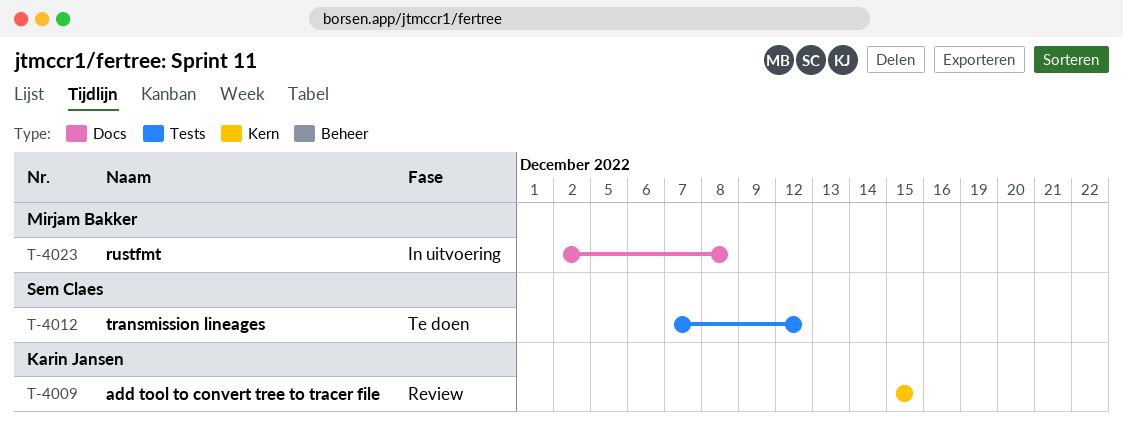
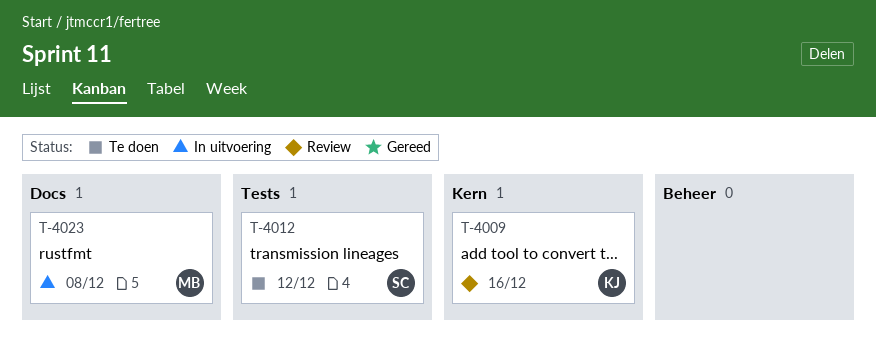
T-4009, due: Dec 15 -> Dec 16

